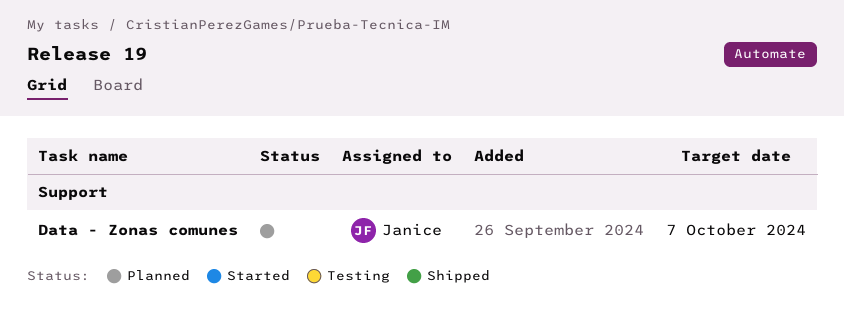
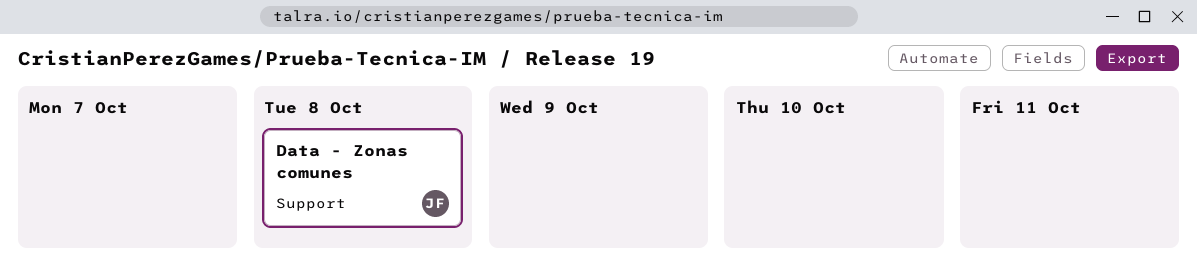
Data - Zonas comunes, due: Oct 7 -> Oct 8

